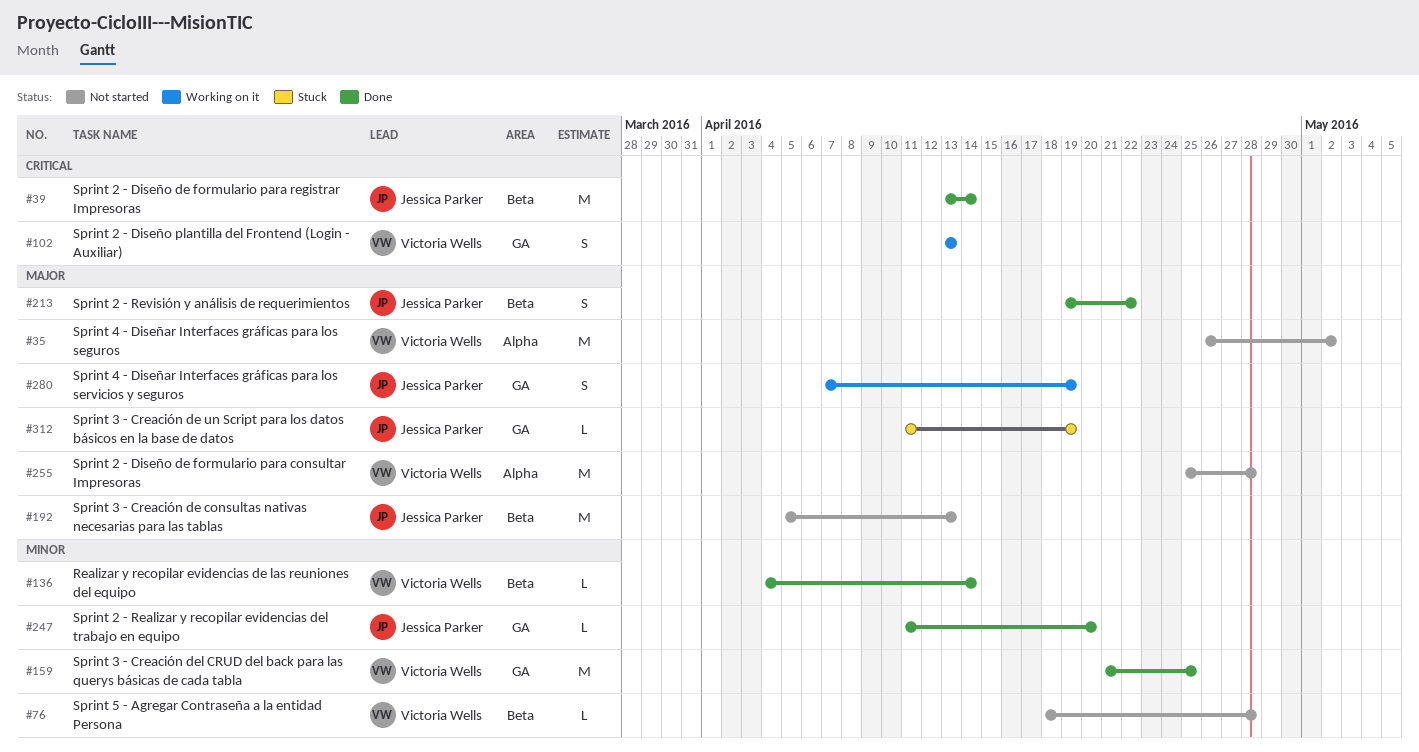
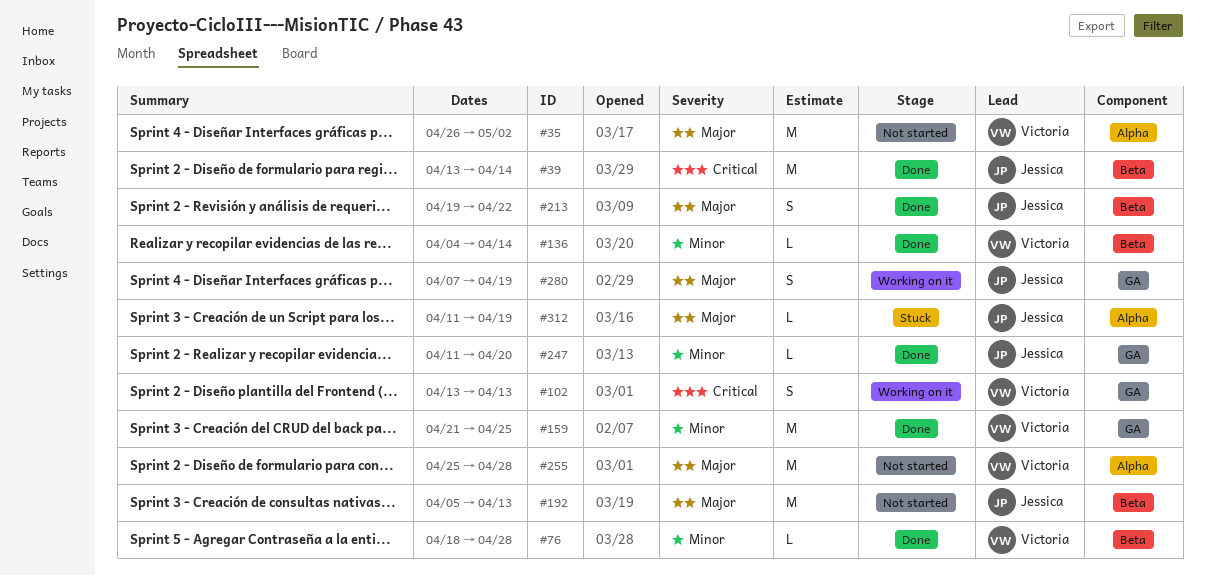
#76, status: Not started -> Done
#312, label: GA -> Alpha

